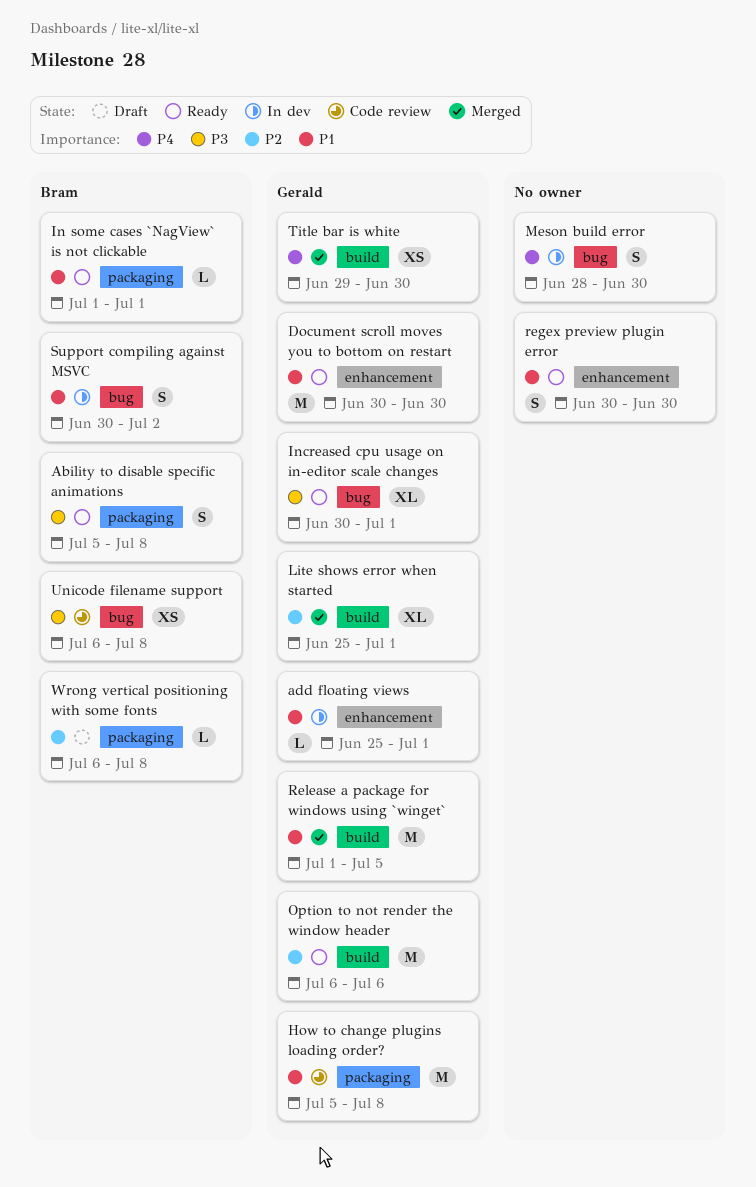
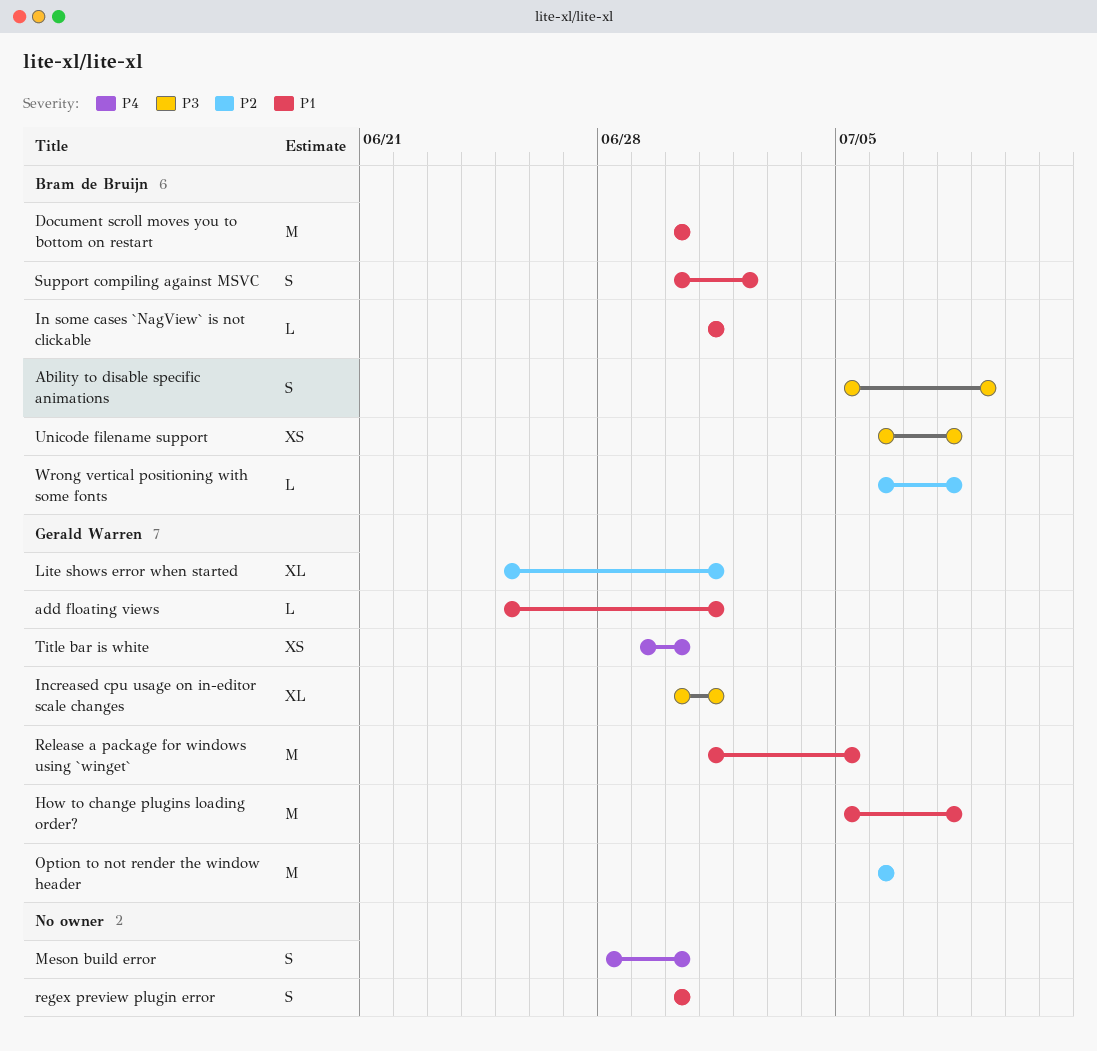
Ability to disable specific animations, due: Jul 8 -> Jul 9
Document scroll moves you to bottom on restart, owner: Gerald Warren -> Bram de Bruijn

